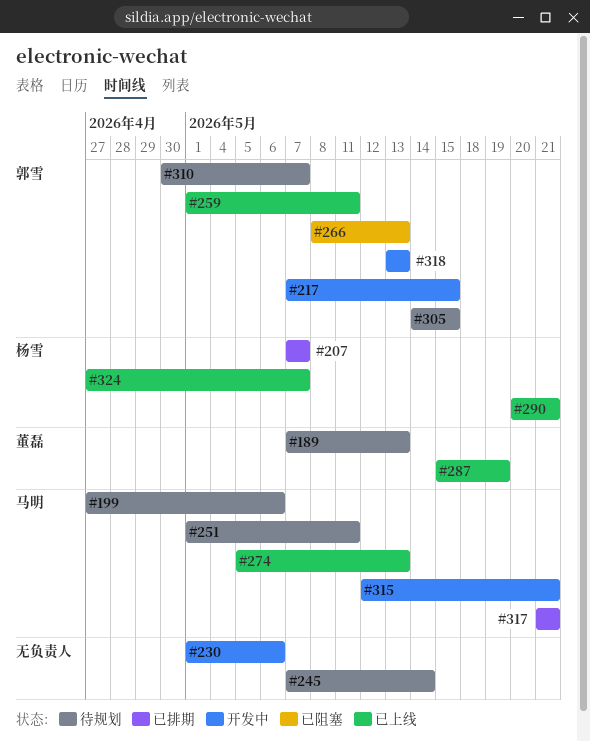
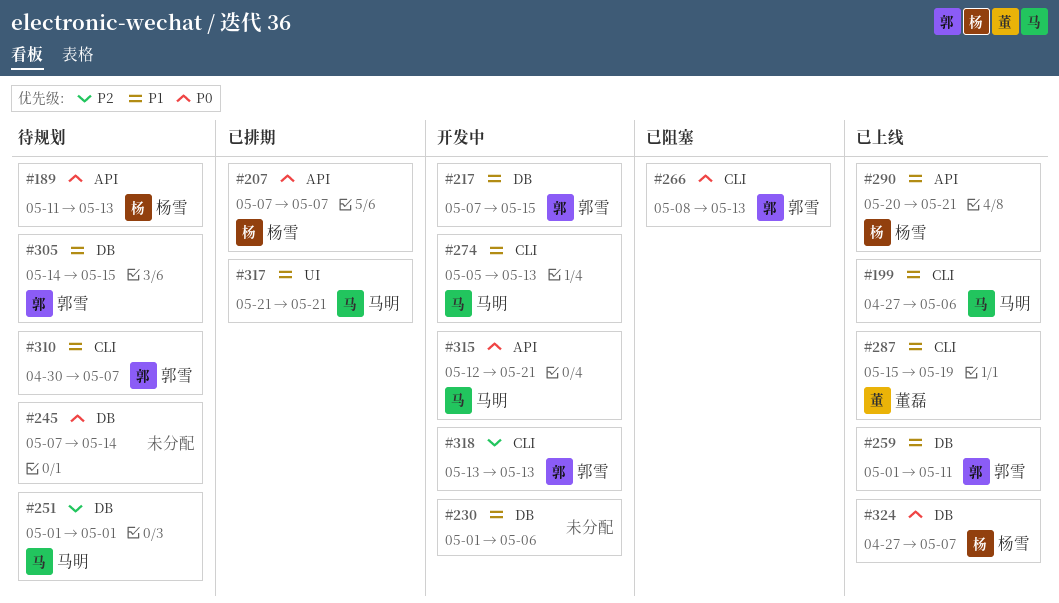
#189, owner: 董磊 -> 杨雪
#189, start: May 7 -> May 11
#199, status: 待规划 -> 已上线
#251, due: May 11 -> May 1
#274, status: 已上线 -> 开发中

